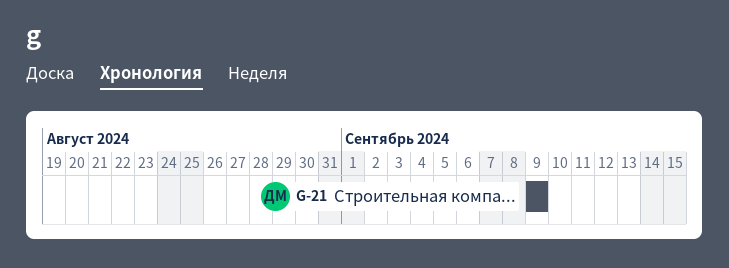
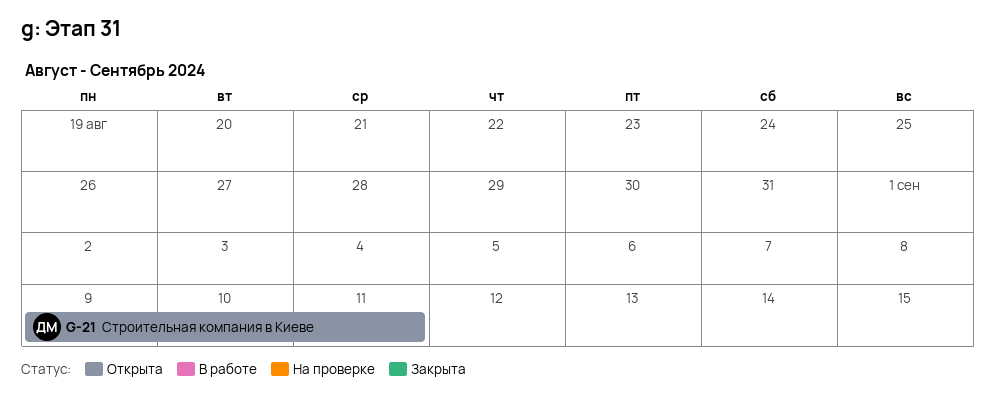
G-21, due: Sep 9 -> Sep 11

